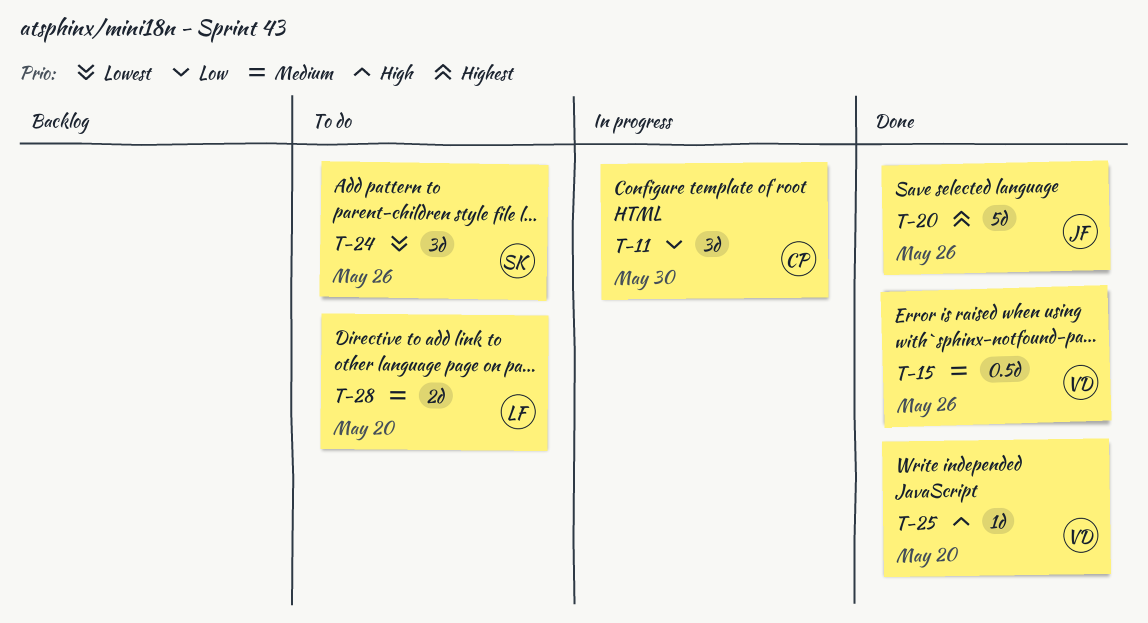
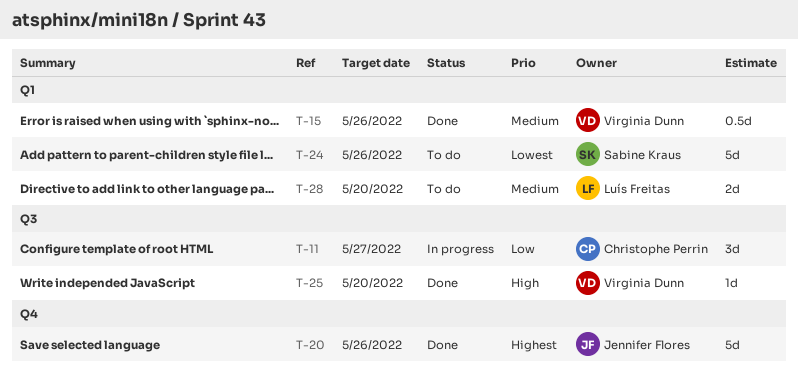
T-11, due: May 30 -> May 27
T-24, estimate: 3d -> 5d

